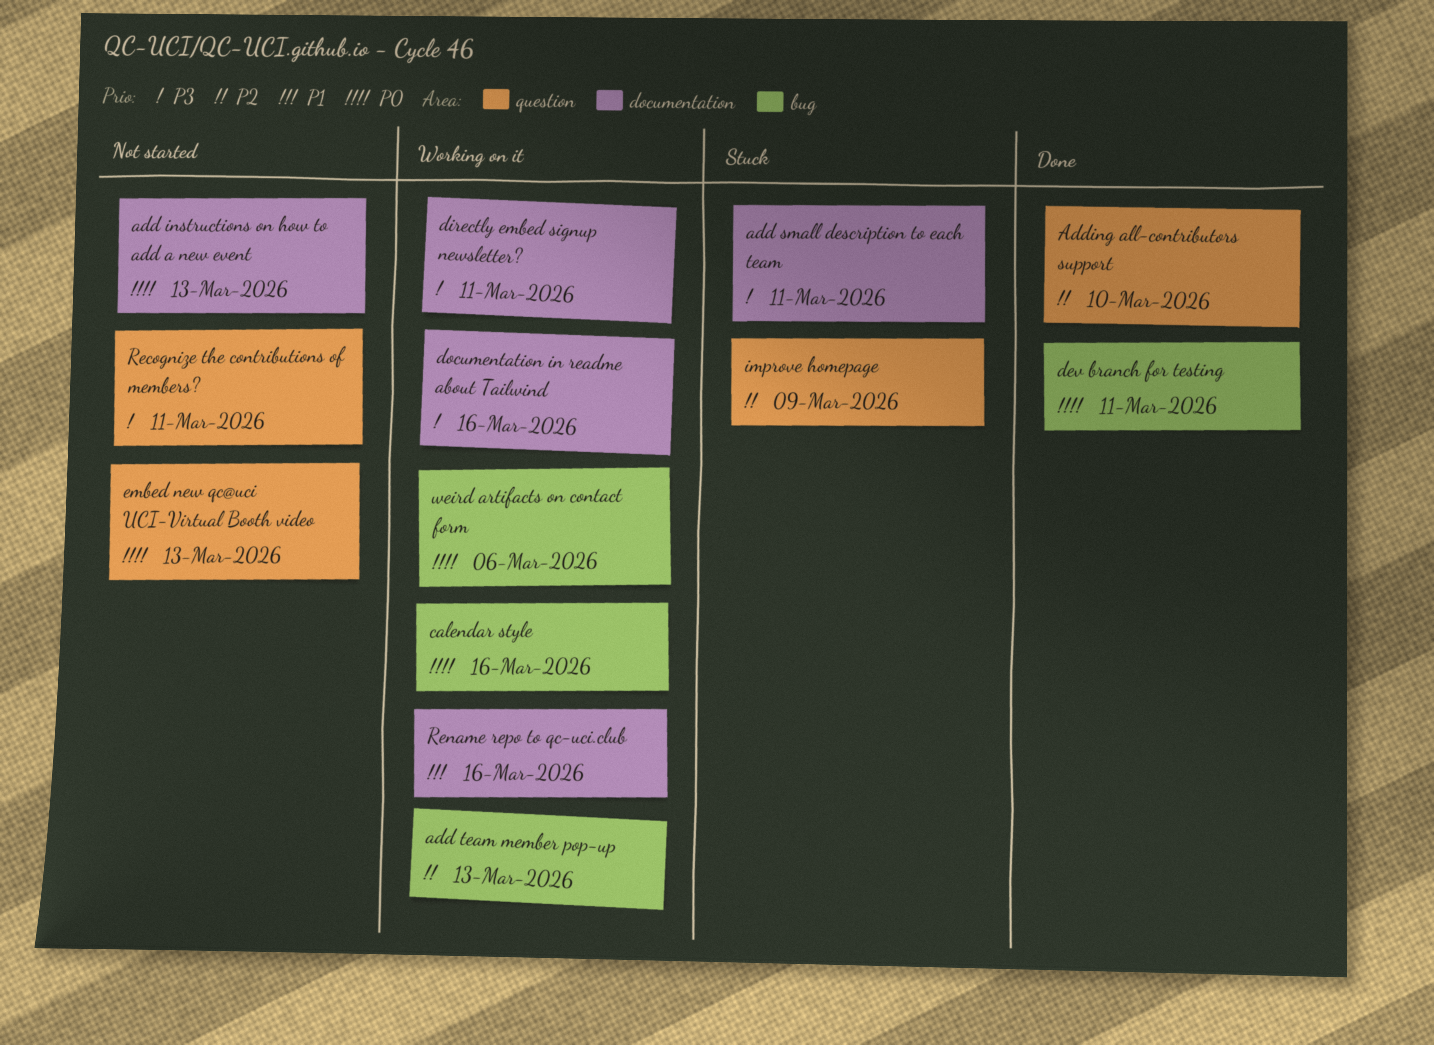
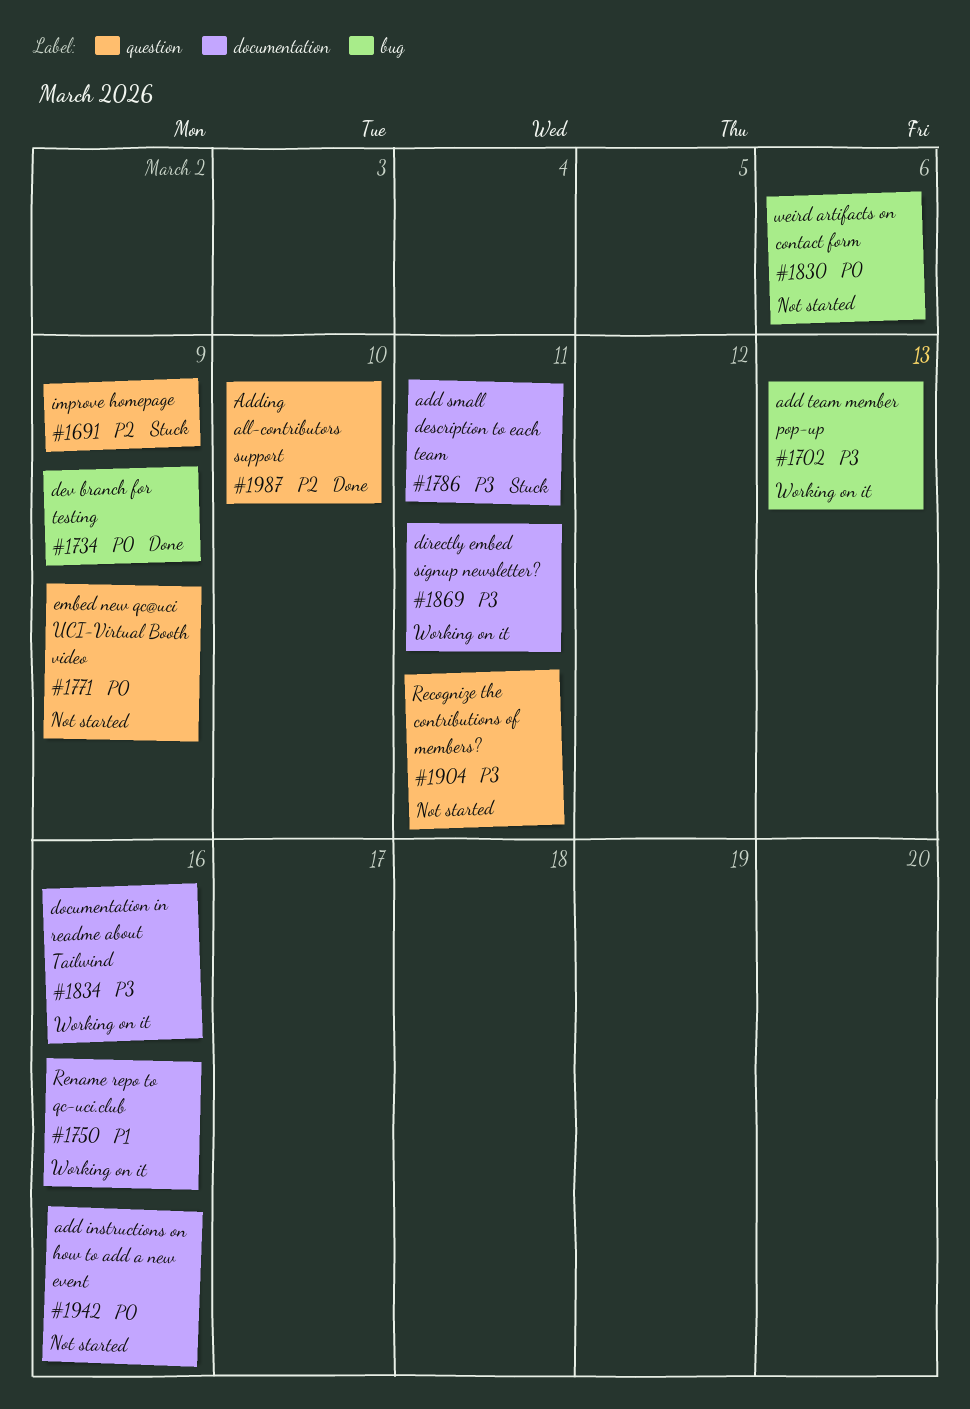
add instructions on how to add a new event, due: Mar 13 -> Mar 16
add team member pop-up, priority: P2 -> P3
calendar style: present -> none
dev branch for testing, due: Mar 11 -> Mar 9
embed new qc@uci UCI-Virtual Booth video, due: Mar 13 -> Mar 9
weird artifacts on contact form, status: Working on it -> Not started

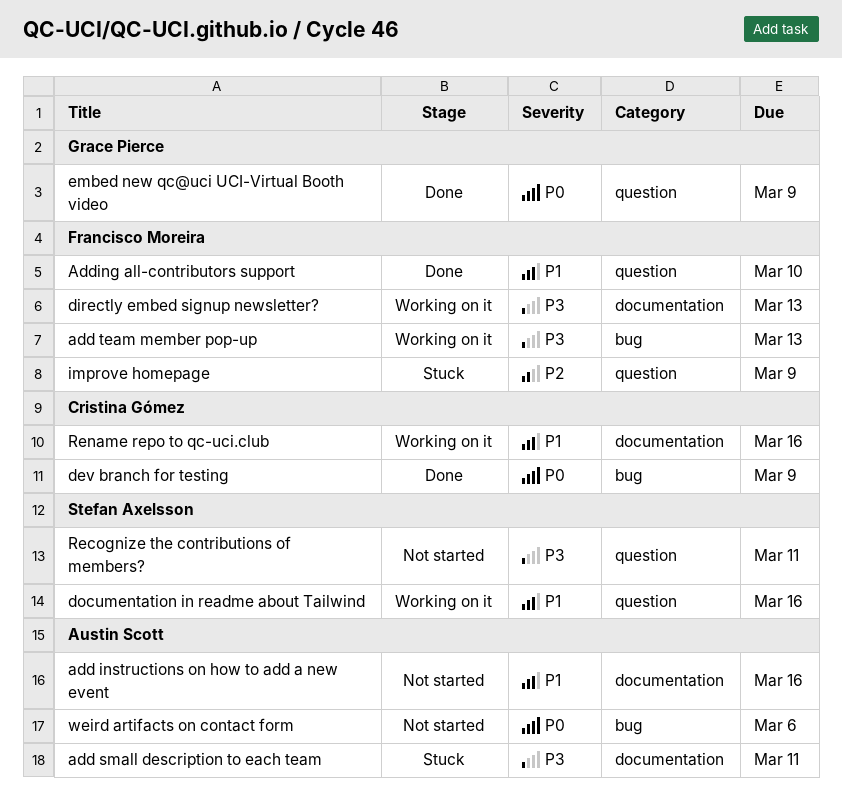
add instructions on how to add a new event, priority: P0 -> P1
Adding all-contributors support, priority: P2 -> P1
directly embed signup newsletter?, due: Mar 11 -> Mar 13
documentation in readme about Tailwind, priority: P3 -> P1
documentation in readme about Tailwind, label: documentation -> question
embed new qc@uci UCI-Virtual Booth video, status: Not started -> Done

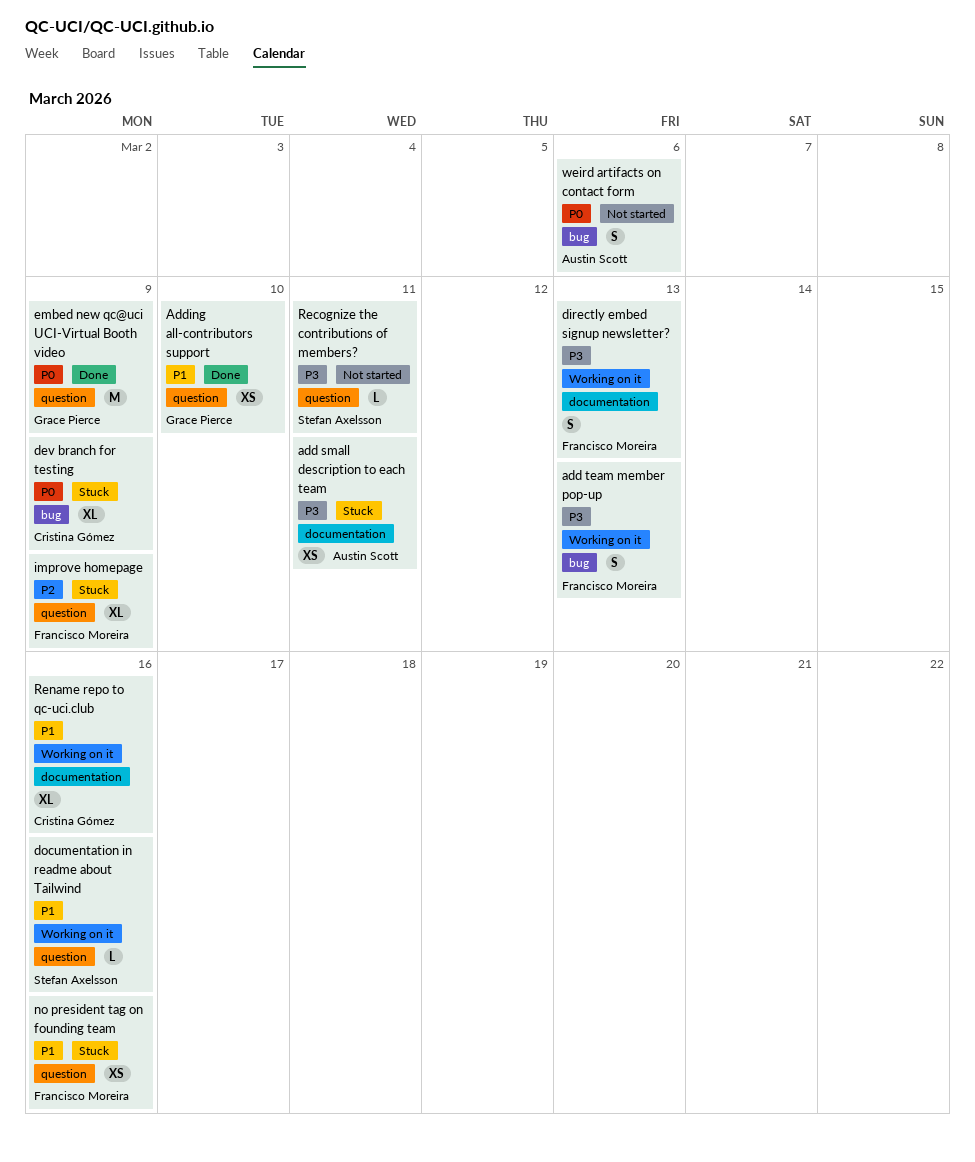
add instructions on how to add a new event: present -> none
Adding all-contributors support, owner: Francisco Moreira -> Grace Pierce
dev branch for testing, status: Done -> Stuck
no president tag on founding team: none -> present

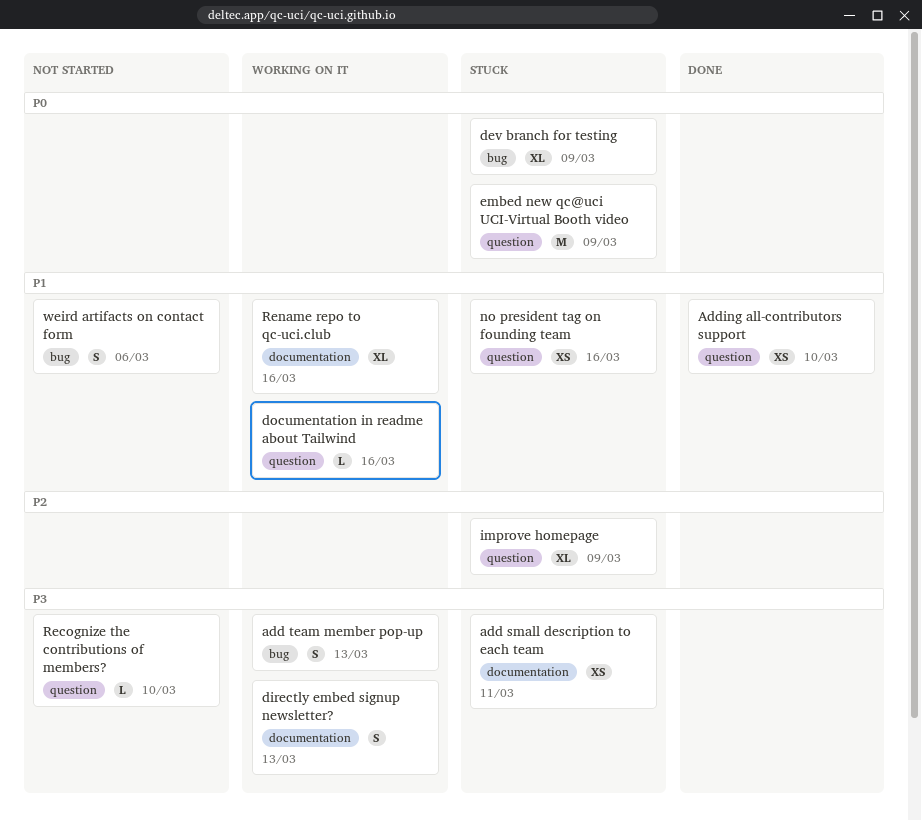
embed new qc@uci UCI-Virtual Booth video, status: Done -> Stuck
Recognize the contributions of members?, due: Mar 11 -> Mar 10
weird artifacts on contact form, priority: P0 -> P1

